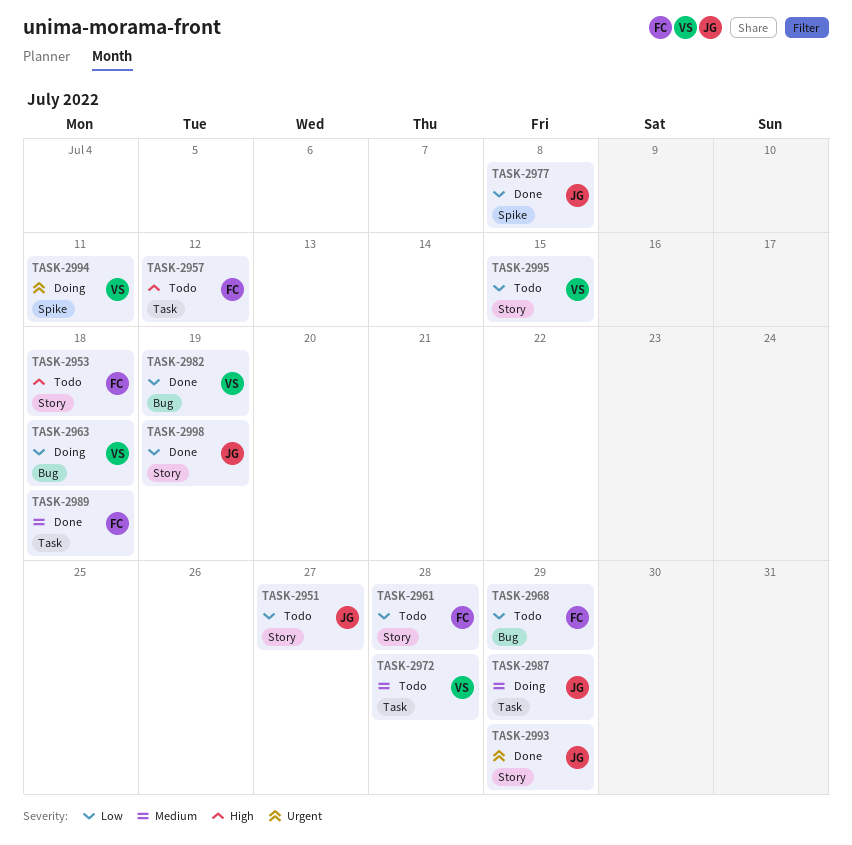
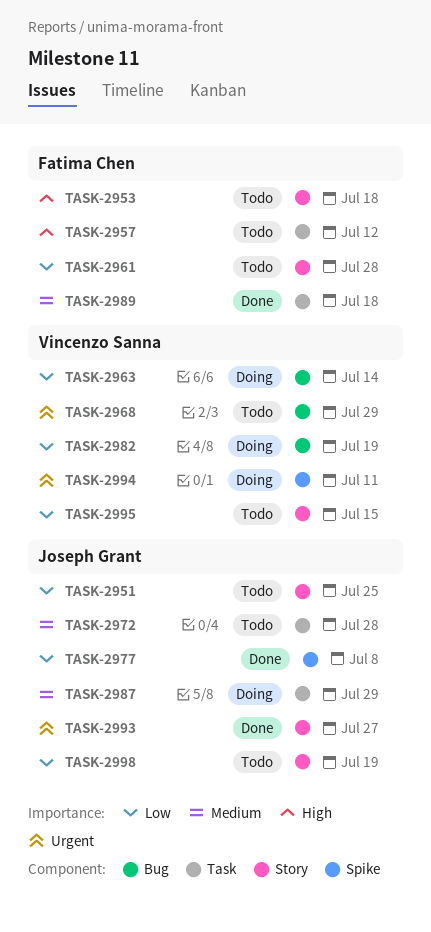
TASK-2951, due: Jul 27 -> Jul 25
TASK-2963, due: Jul 18 -> Jul 14
TASK-2968, owner: Fatima Chen -> Vincenzo Sanna
TASK-2968, priority: Low -> Urgent
TASK-2972, owner: Vincenzo Sanna -> Joseph Grant
TASK-2982, status: Done -> Doing
TASK-2993, due: Jul 29 -> Jul 27
TASK-2998, status: Done -> Todo

